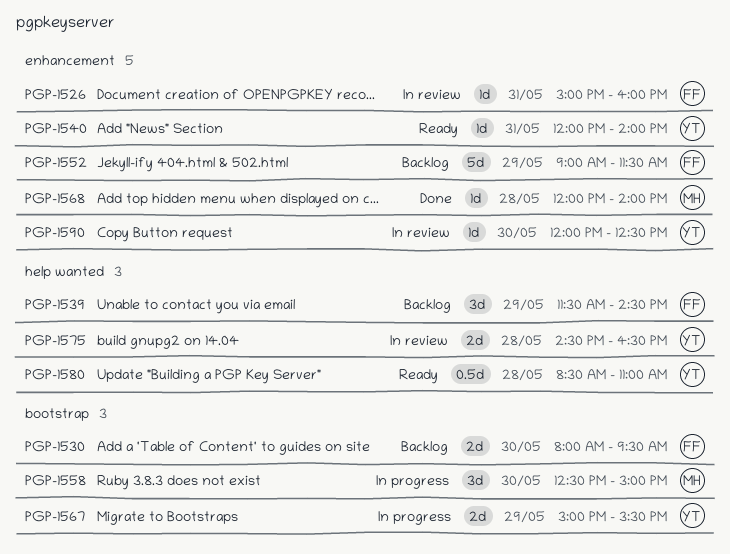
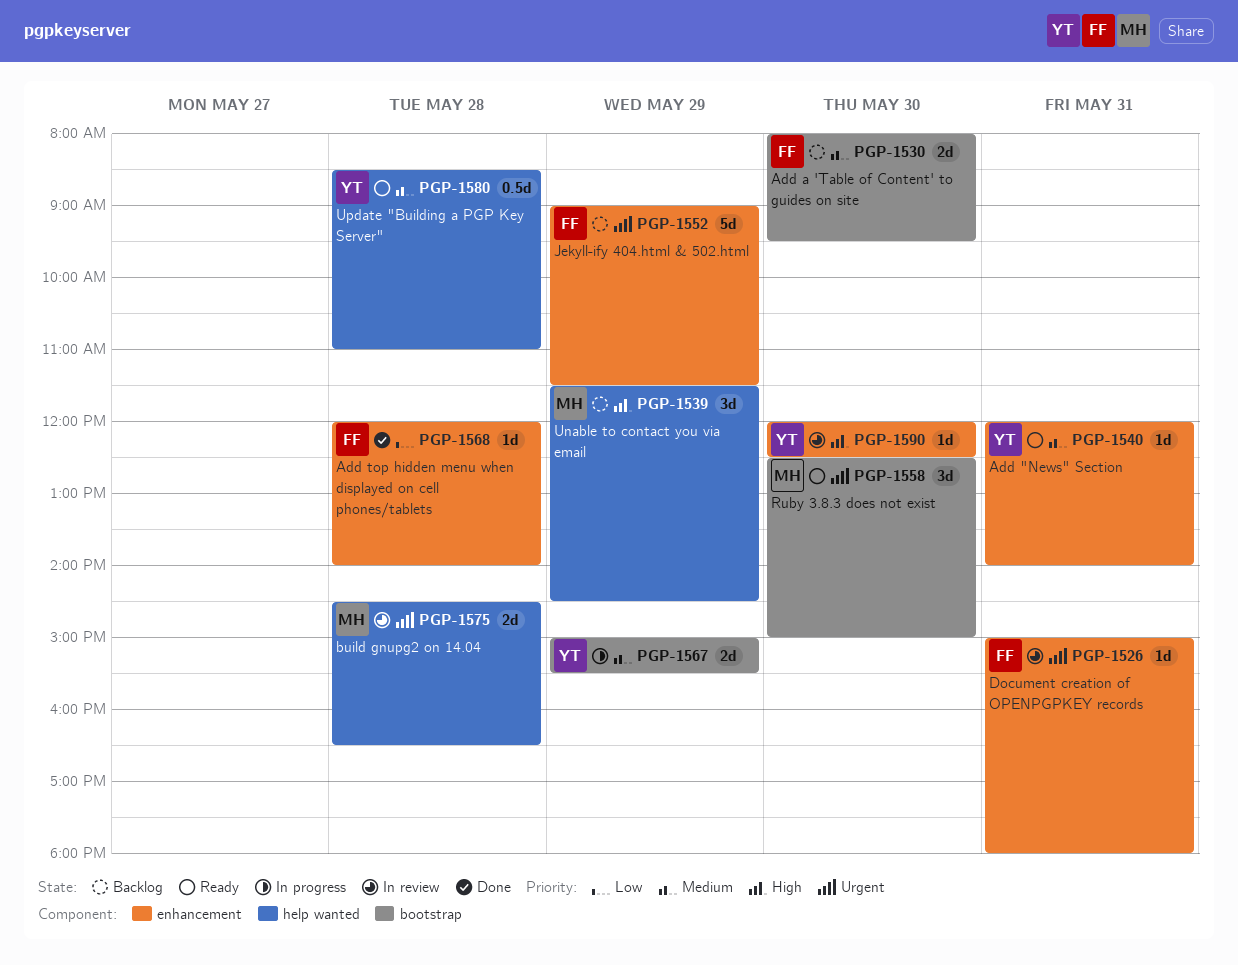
PGP-1526, ends: 16:00 -> 18:00
PGP-1539, owner: FF -> MH
PGP-1558, status: In progress -> Ready
PGP-1568, owner: MH -> FF
PGP-1575, owner: YT -> MH

